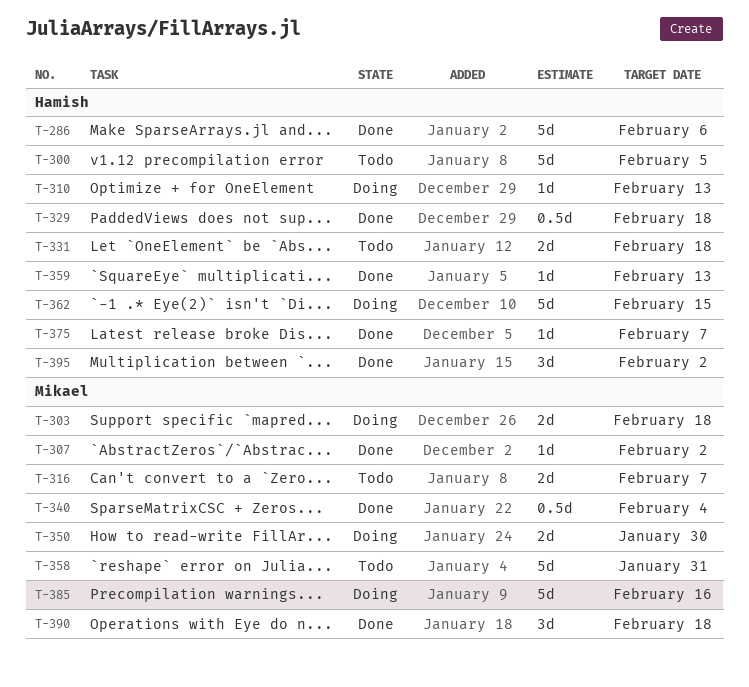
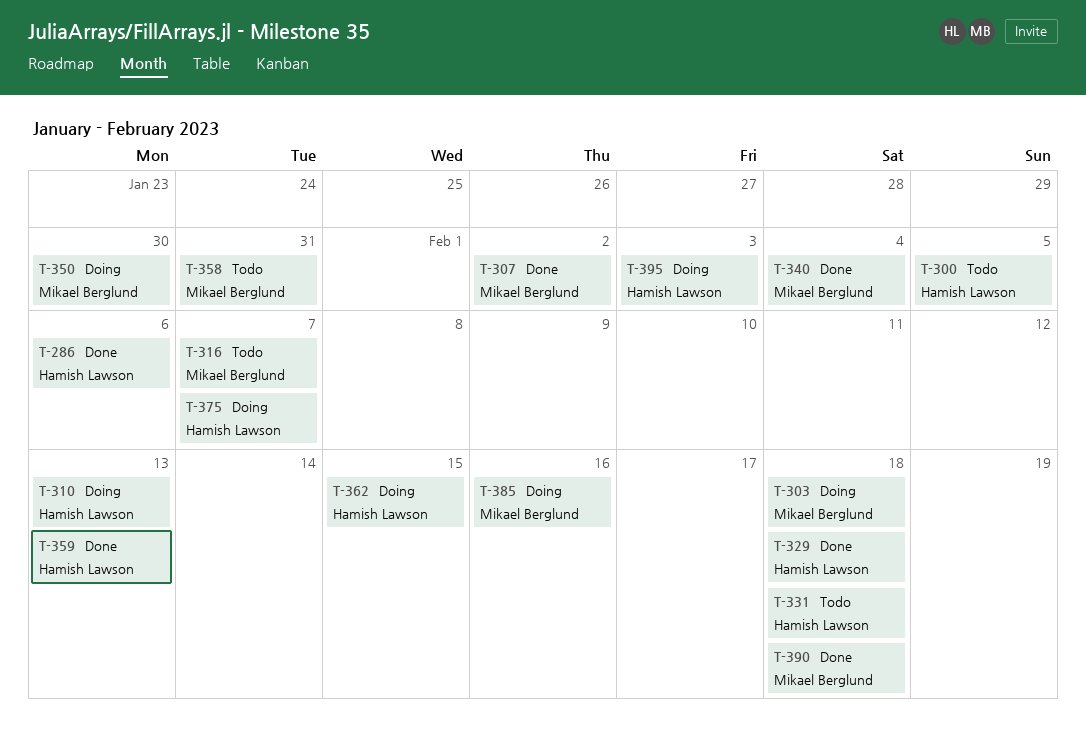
T-375, status: Done -> Doing
T-395, status: Done -> Doing
T-395, due: Feb 2 -> Feb 3

